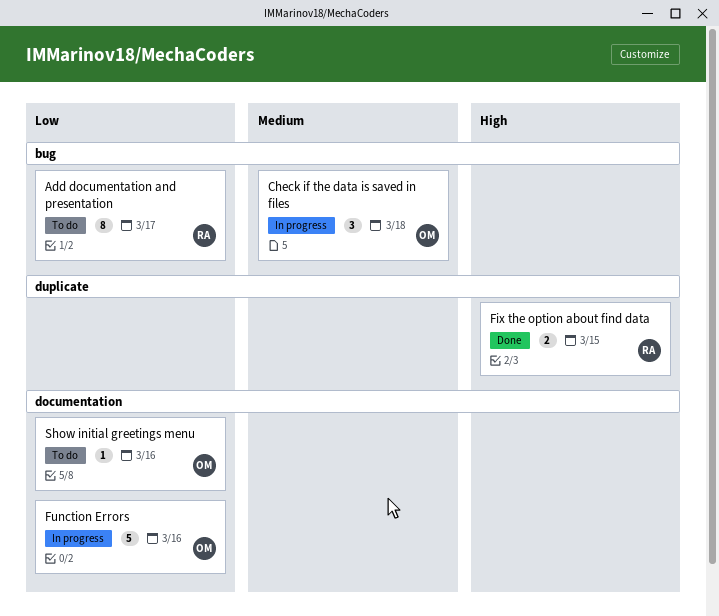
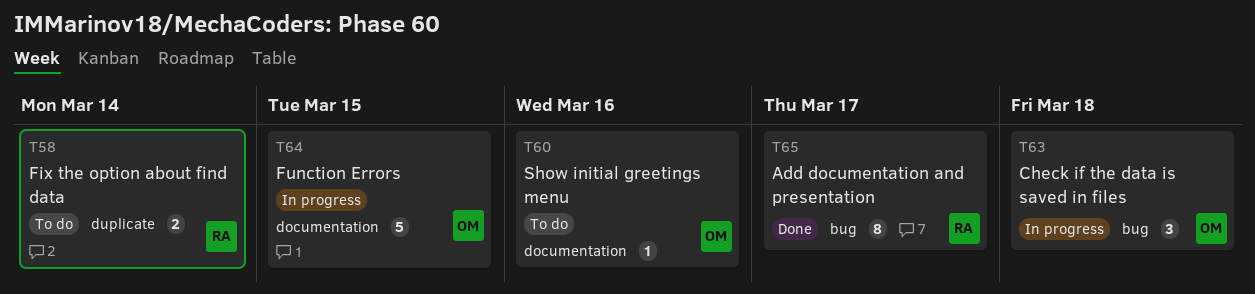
Add documentation and presentation, status: To do -> Done
Fix the option about find data, status: Done -> To do
Fix the option about find data, due: Mar 15 -> Mar 14
Function Errors, due: Mar 16 -> Mar 15

